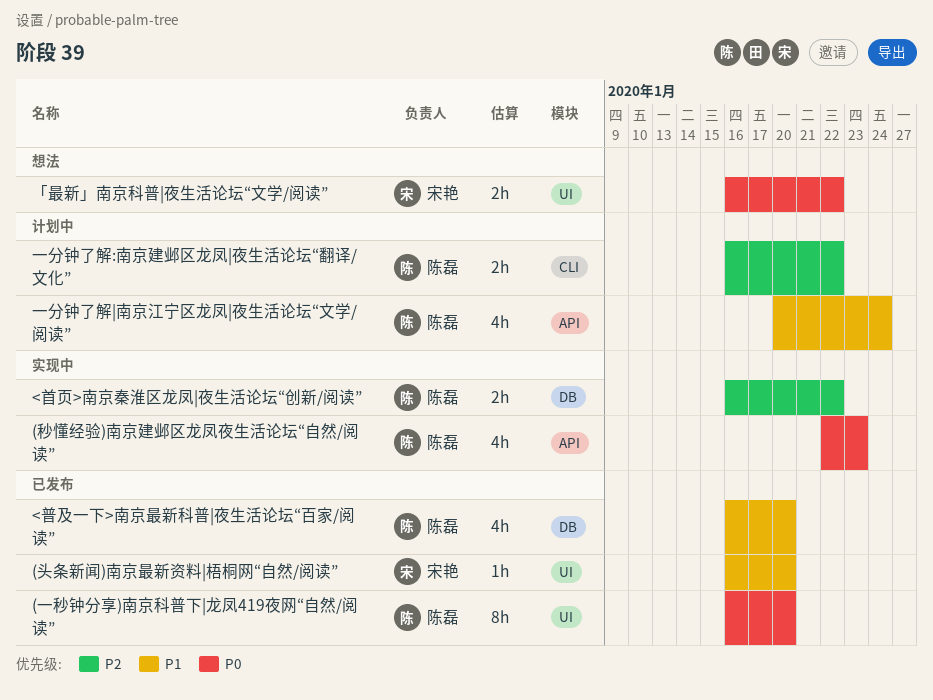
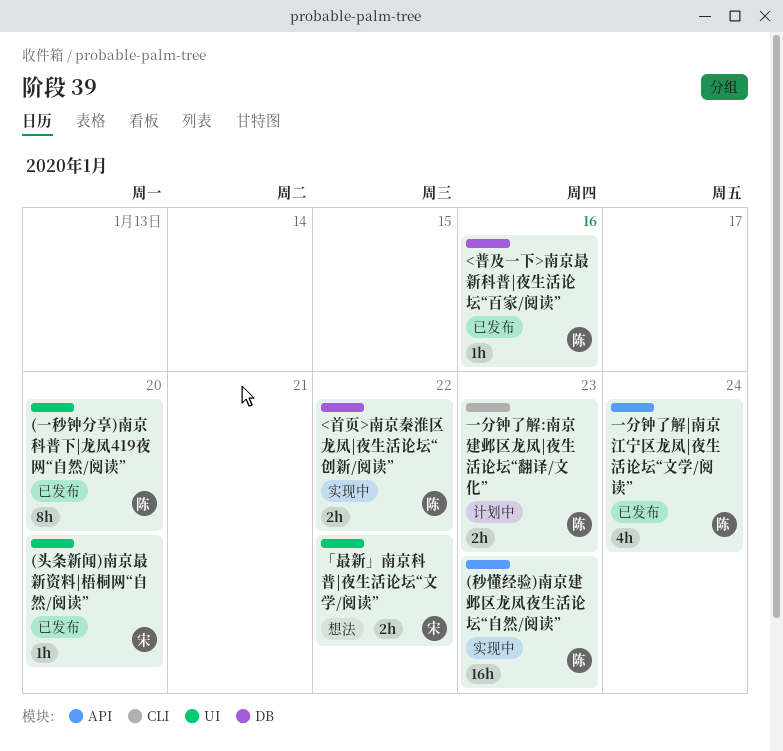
(秒懂经验)南京建邺区龙凤夜生活论坛“自然/阅读”, estimate: 4h -> 16h
<普及一下>南京最新科普|夜生活论坛“百家/阅读”, estimate: 4h -> 1h
<普及一下>南京最新科普|夜生活论坛“百家/阅读”, due: Jan 20 -> Jan 16
一分钟了解:南京建邺区龙凤|夜生活论坛“翻译/文化”, due: Jan 22 -> Jan 23
一分钟了解|南京江宁区龙凤|夜生活论坛“文学/阅读”, status: 计划中 -> 已发布

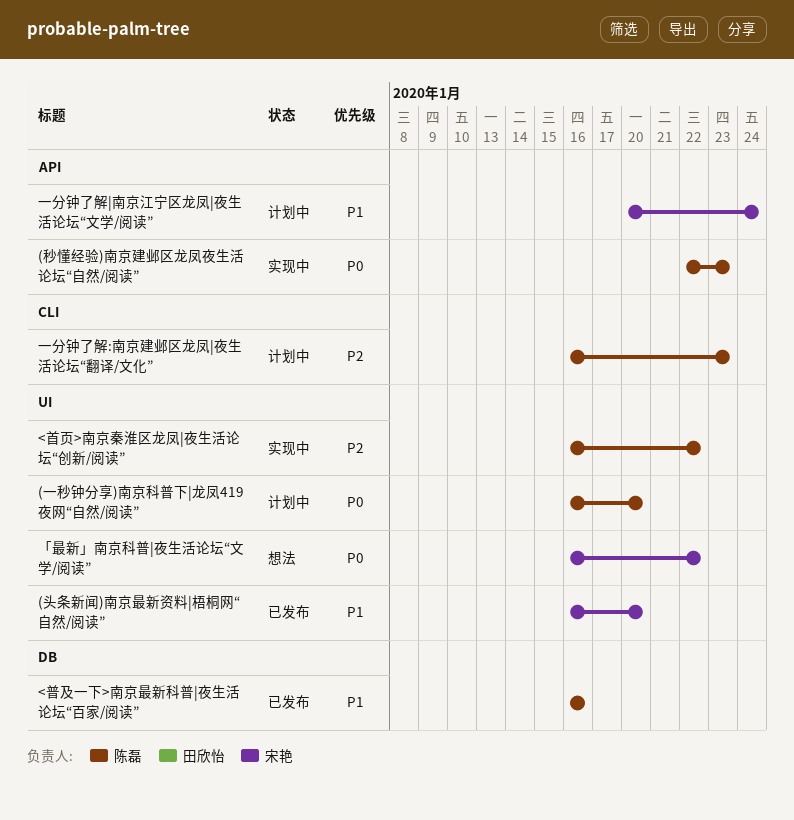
(一秒钟分享)南京科普下|龙凤419夜网“自然/阅读”, status: 已发布 -> 计划中
<首页>南京秦淮区龙凤|夜生活论坛“创新/阅读”, label: DB -> UI
一分钟了解|南京江宁区龙凤|夜生活论坛“文学/阅读”, status: 已发布 -> 计划中
一分钟了解|南京江宁区龙凤|夜生活论坛“文学/阅读”, owner: 陈磊 -> 宋艳

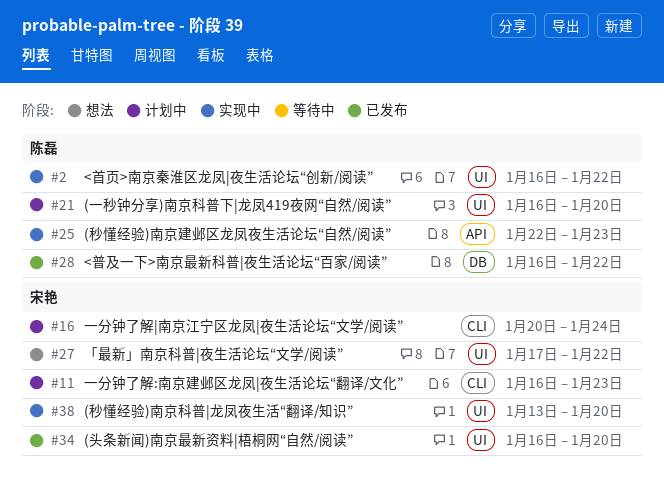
(秒懂经验)南京科普|龙凤夜生活“翻译/知识”: none -> present
<普及一下>南京最新科普|夜生活论坛“百家/阅读”, due: Jan 16 -> Jan 22
「最新」南京科普|夜生活论坛“文学/阅读”, start: Jan 16 -> Jan 17
一分钟了解:南京建邺区龙凤|夜生活论坛“翻译/文化”, owner: 陈磊 -> 宋艳
一分钟了解|南京江宁区龙凤|夜生活论坛“文学/阅读”, label: API -> CLI

